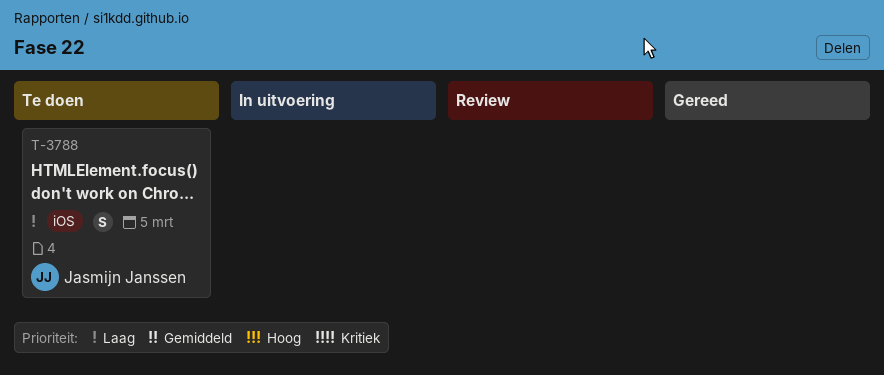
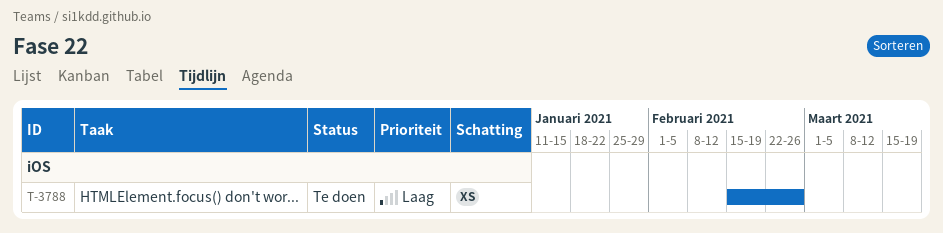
T-3788, estimate: S -> XS
T-3788, due: Mar 5 -> Feb 26

